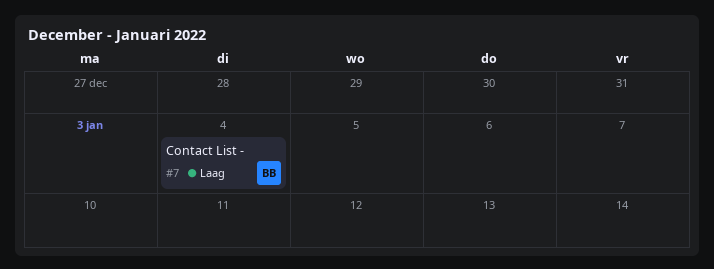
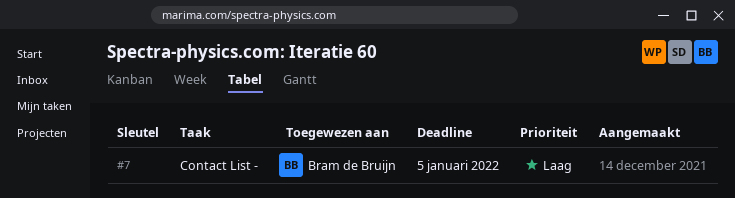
#7, due: Jan 4 -> Jan 5

